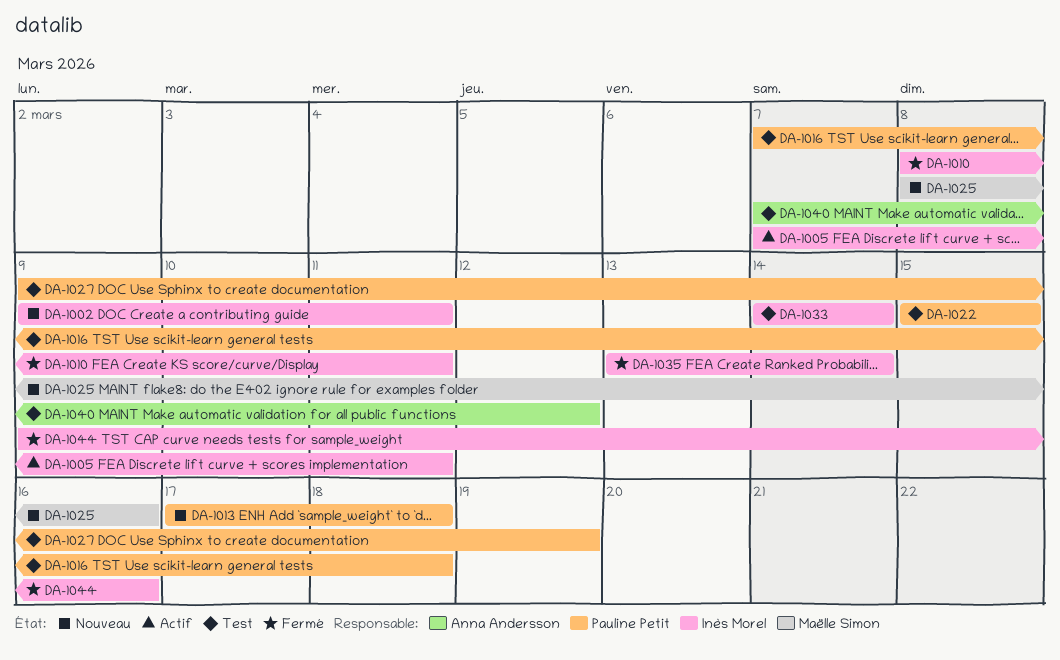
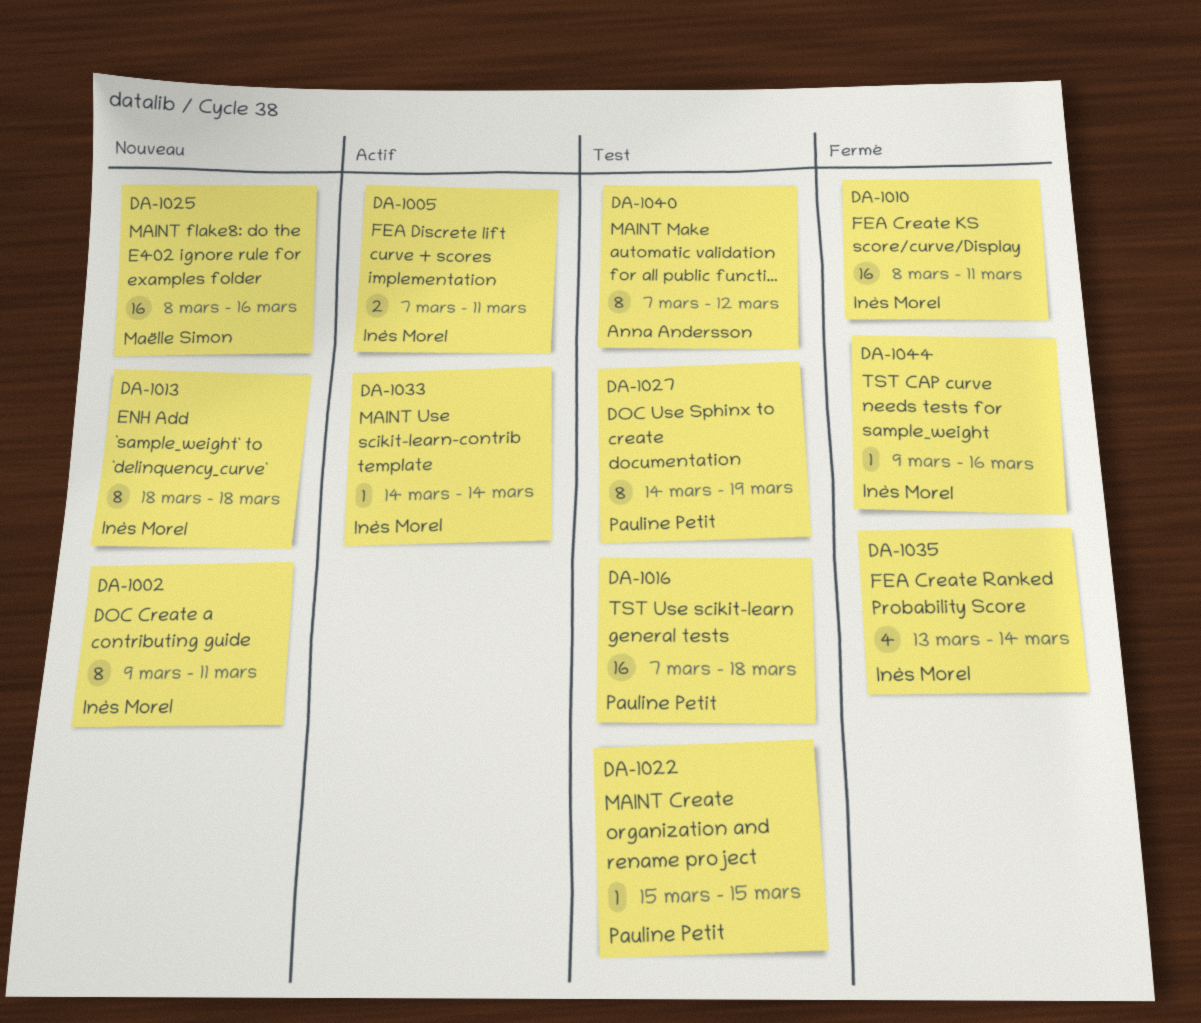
DA-1013, owner: Pauline Petit -> Inès Morel
DA-1013, start: Mar 17 -> Mar 18
DA-1027, start: Mar 9 -> Mar 14
DA-1033, status: Test -> Actif

